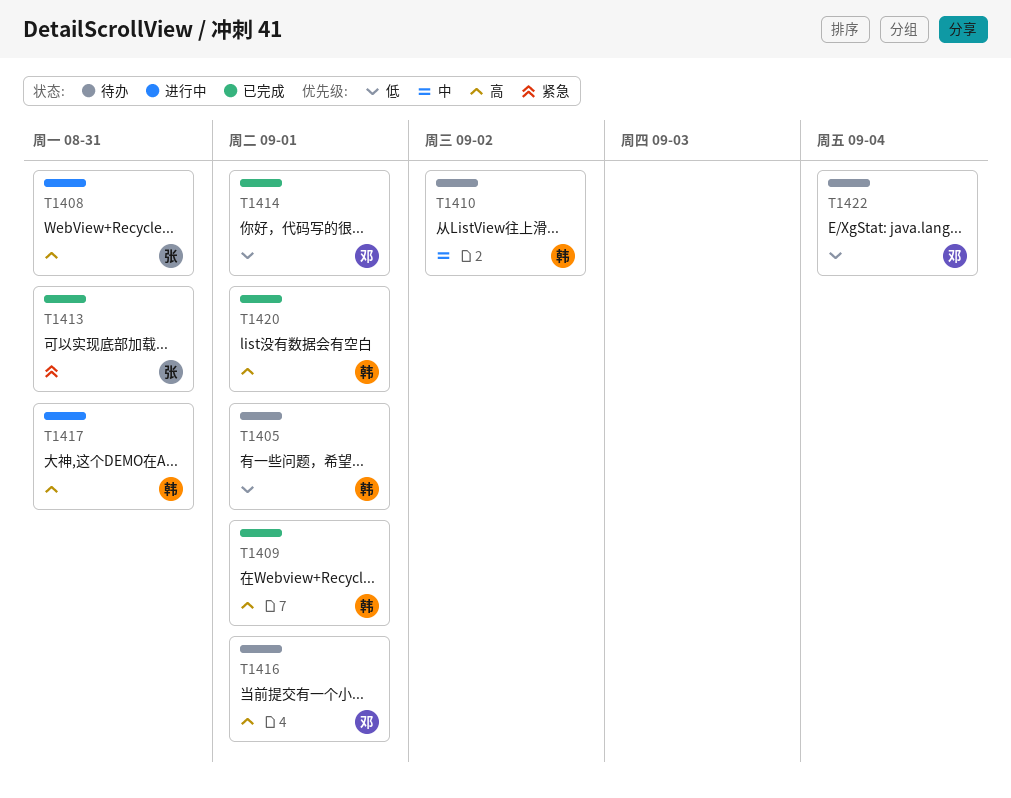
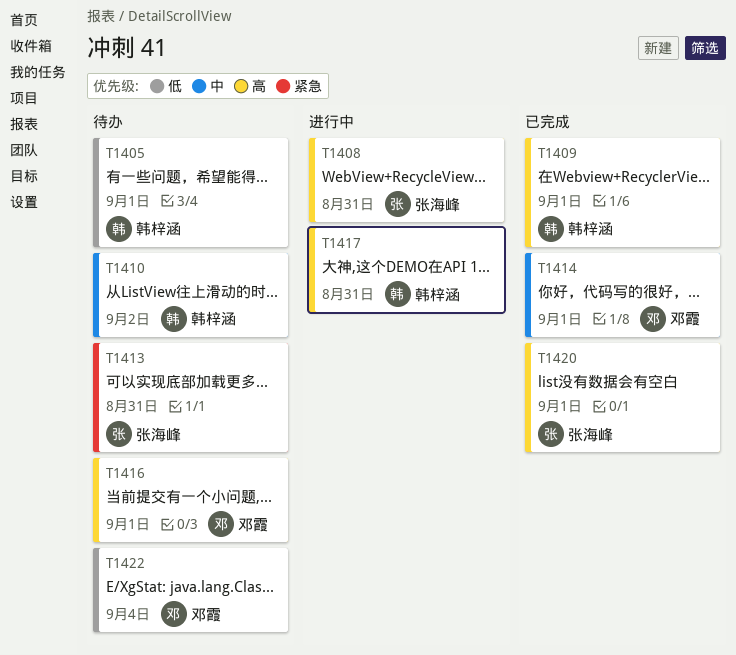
T1413, status: 已完成 -> 待办
T1414, priority: 低 -> 中
T1420, owner: 韩梓涵 -> 张海峰

